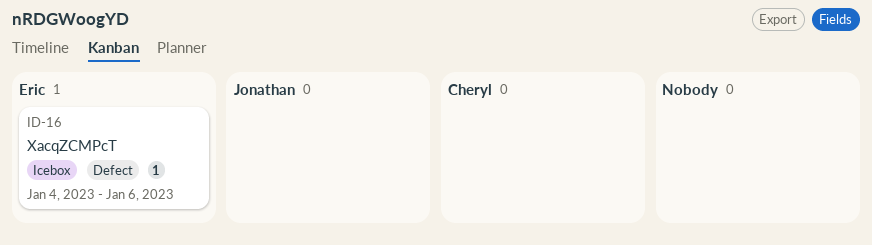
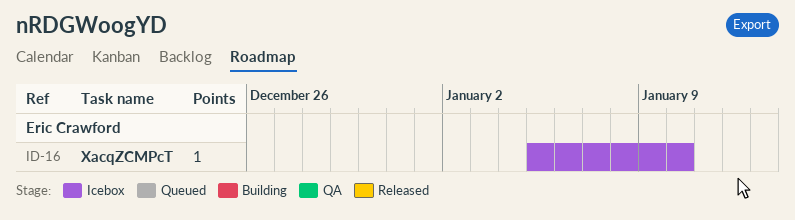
ID-16, start: Jan 4 -> Jan 5
ID-16, due: Jan 6 -> Jan 10

